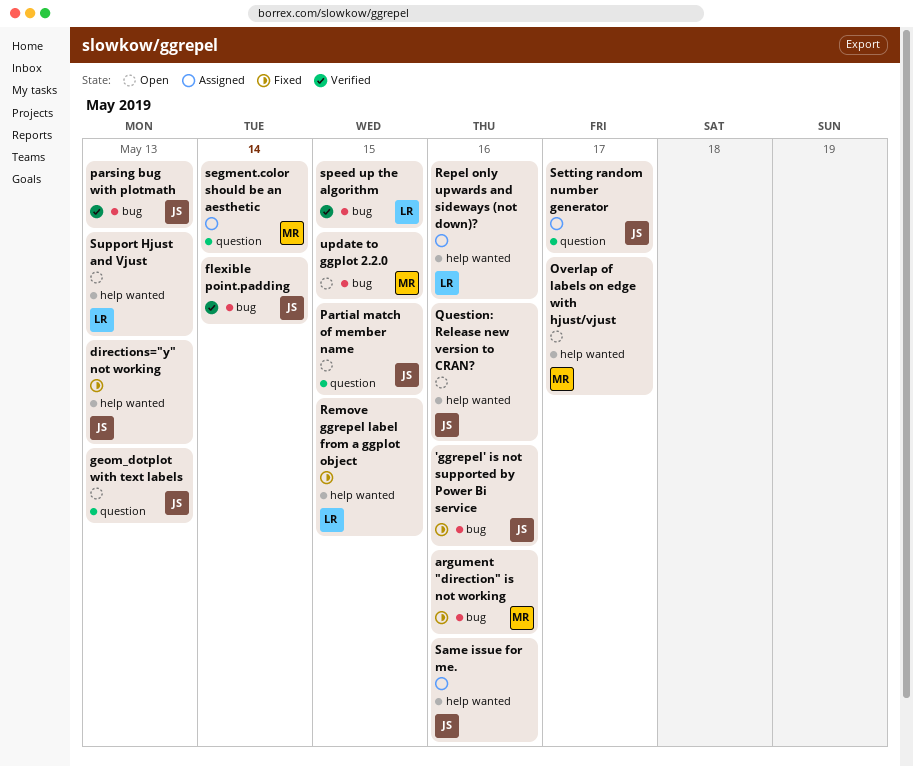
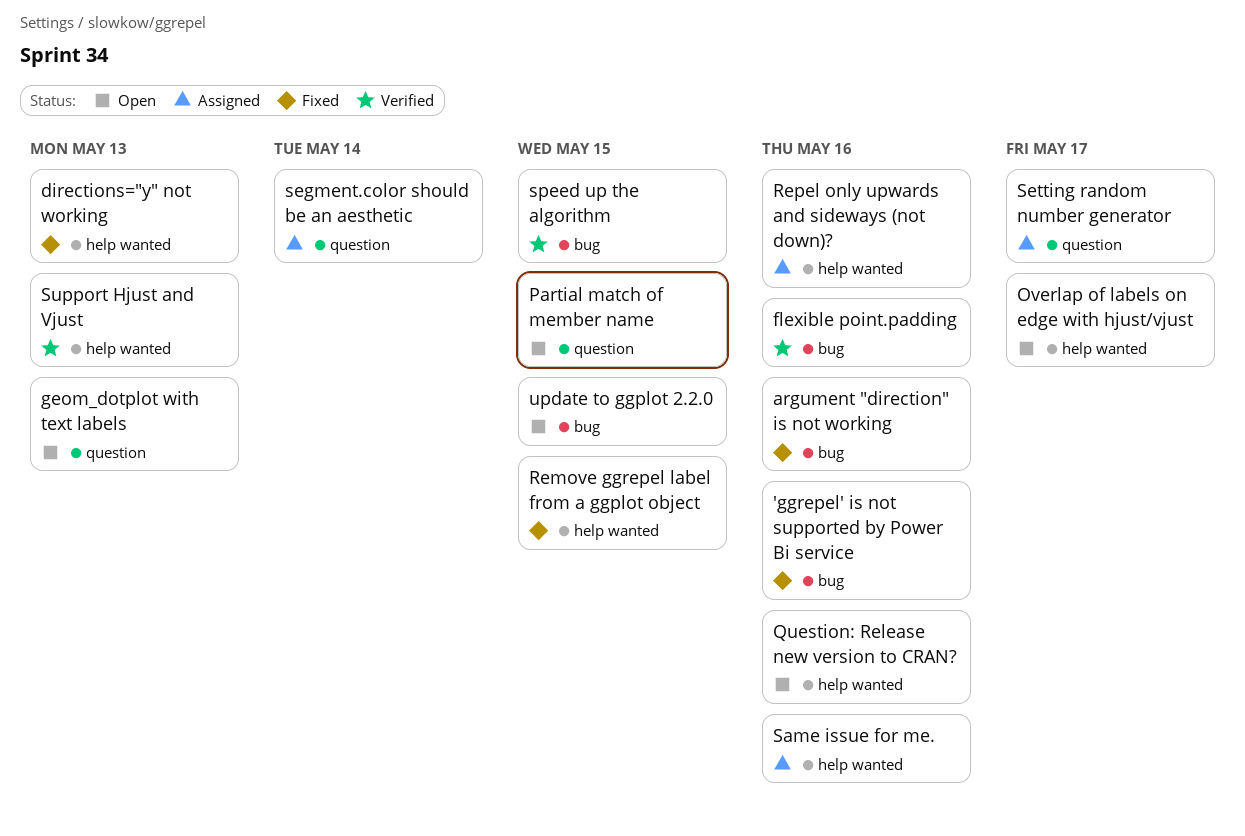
flexible point.padding, due: May 14 -> May 16
parsing bug with plotmath: present -> none
Support Hjust and Vjust, status: Open -> Verified

